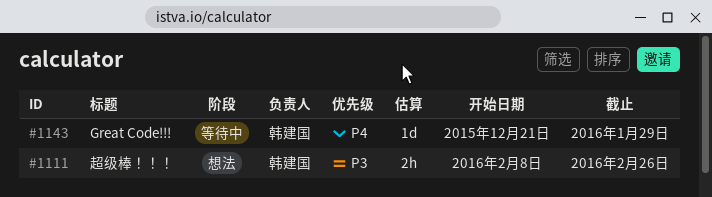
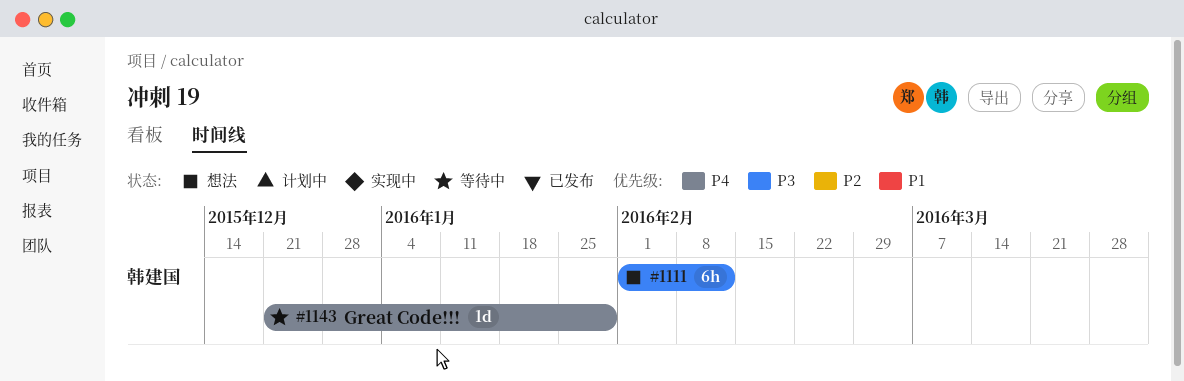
#1111, estimate: 2h -> 6h
#1111, start: Feb 8 -> Feb 1
#1111, due: Feb 26 -> Feb 12

